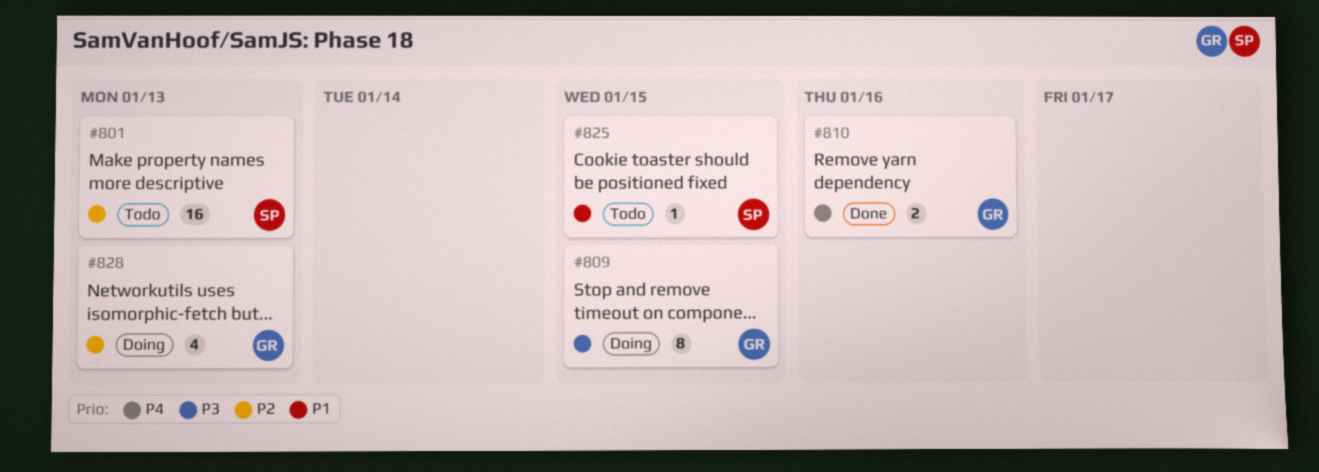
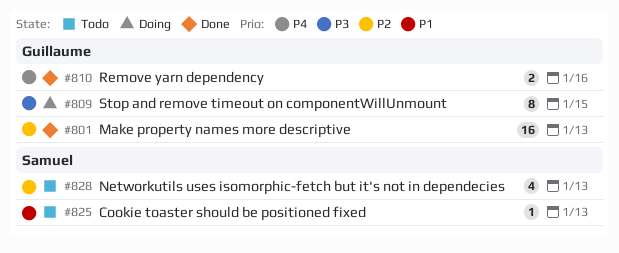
#801, status: Todo -> Done
#801, owner: Samuel -> Guillaume
#825, due: Jan 15 -> Jan 13
#828, status: Doing -> Todo
#828, owner: Guillaume -> Samuel

